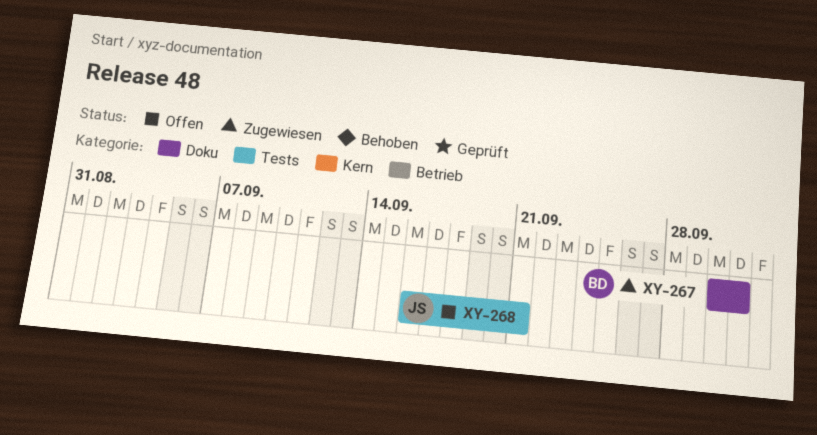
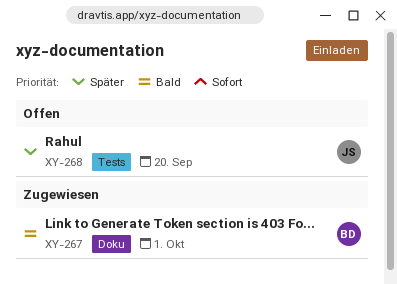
XY-268, due: Sep 21 -> Sep 20

